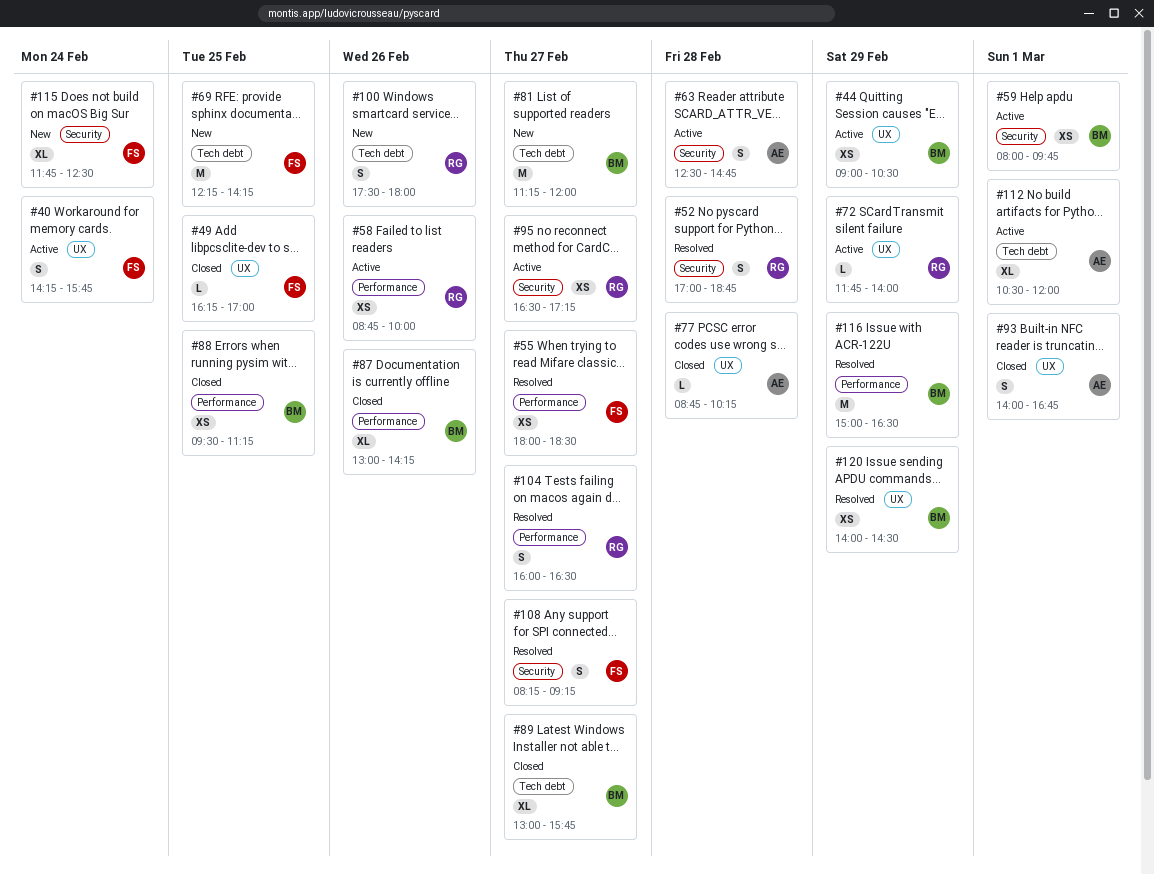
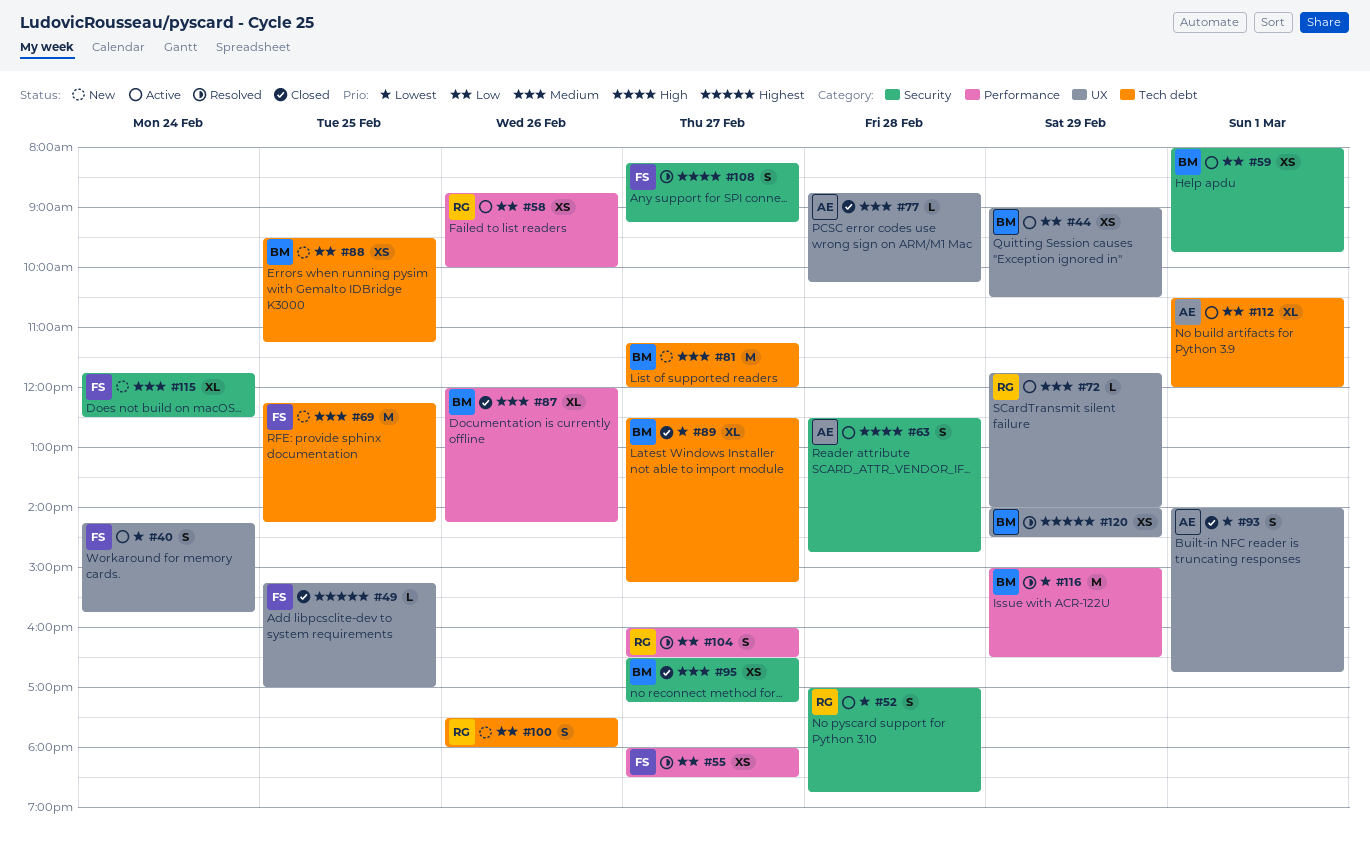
#49, begins: 16:15 -> 15:15
#52, status: Resolved -> Active
#87, begins: 13:00 -> 12:00
#88, status: Closed -> New
#88, label: Performance -> Tech debt
#89, begins: 13:00 -> 12:30
#89, ends: 15:45 -> 15:15
#95, status: Active -> Closed
#95, owner: RG -> BM

